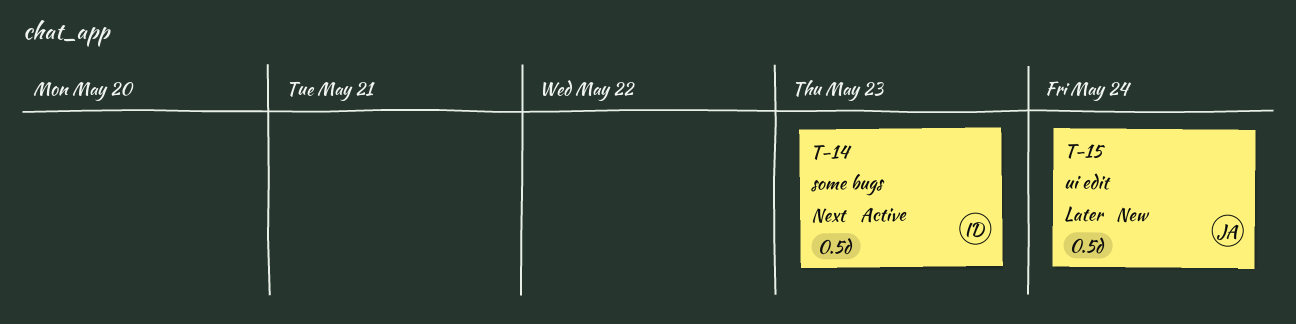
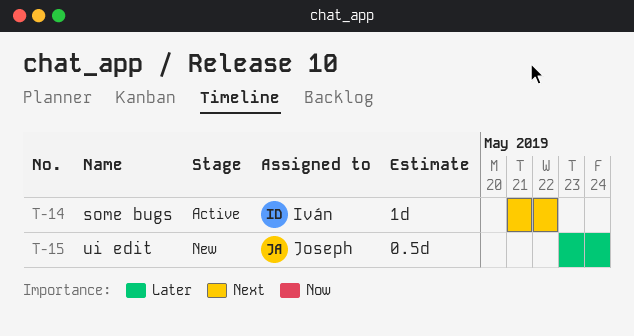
T-14, estimate: 0.5d -> 1d
T-14, due: May 23 -> May 22

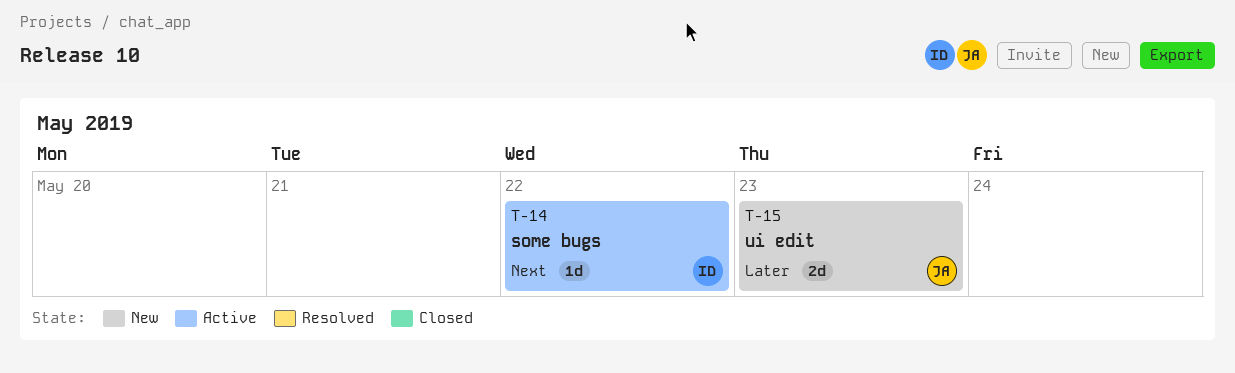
T-15, estimate: 0.5d -> 2d
T-15, due: May 24 -> May 23

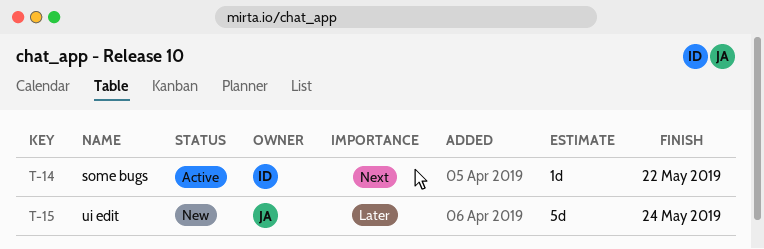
T-15, estimate: 2d -> 5d
T-15, due: May 23 -> May 24

